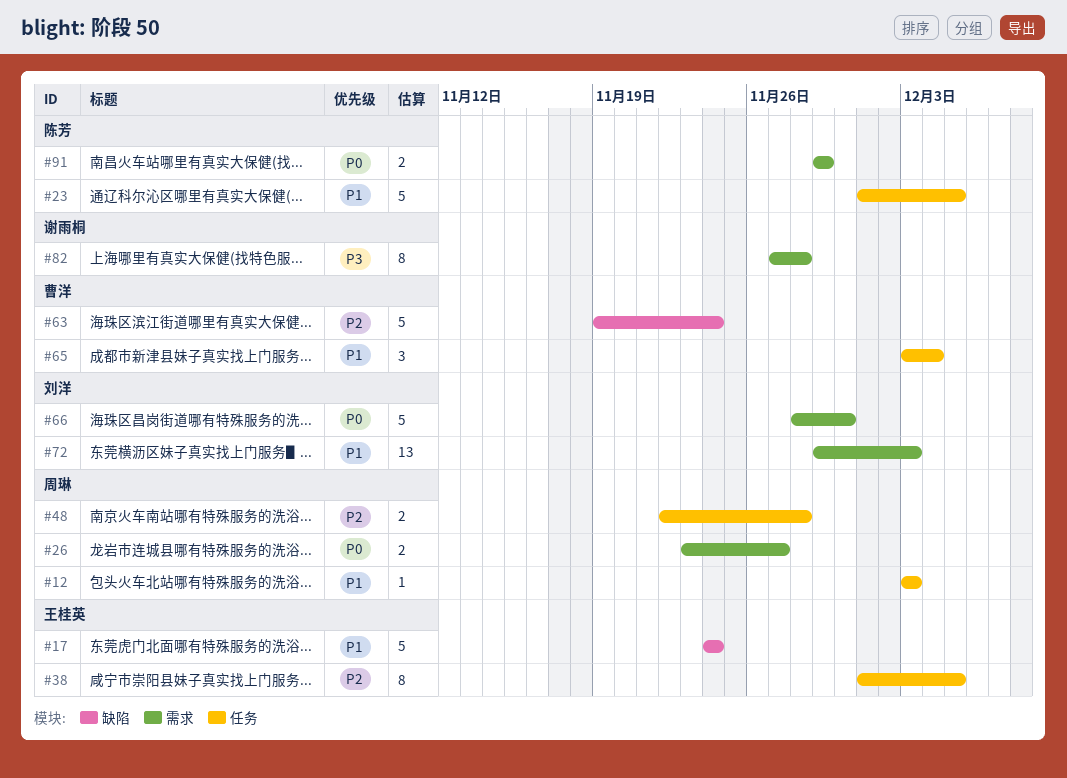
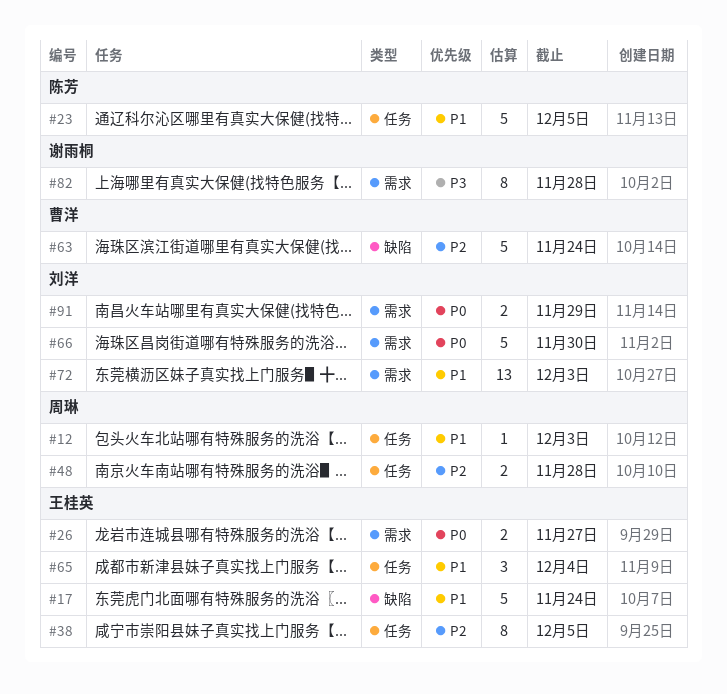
#26, owner: 周琳 -> 王桂英
#65, owner: 曹洋 -> 王桂英
#91, owner: 陈芳 -> 刘洋

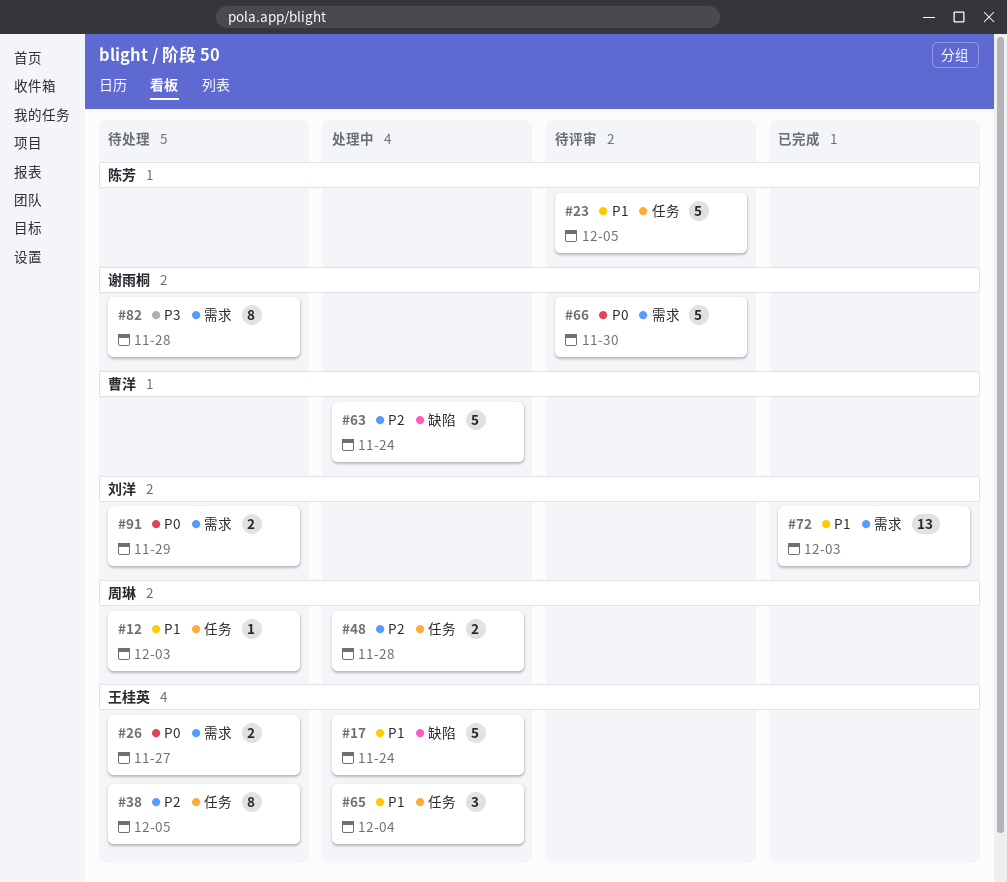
#66, owner: 刘洋 -> 谢雨桐

